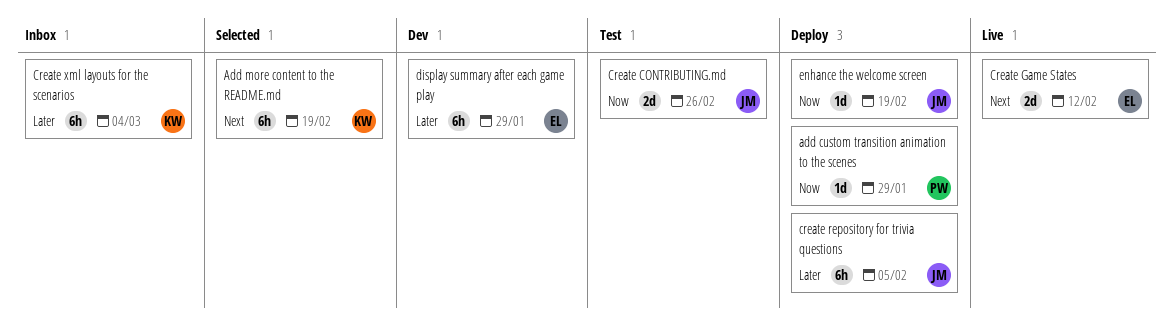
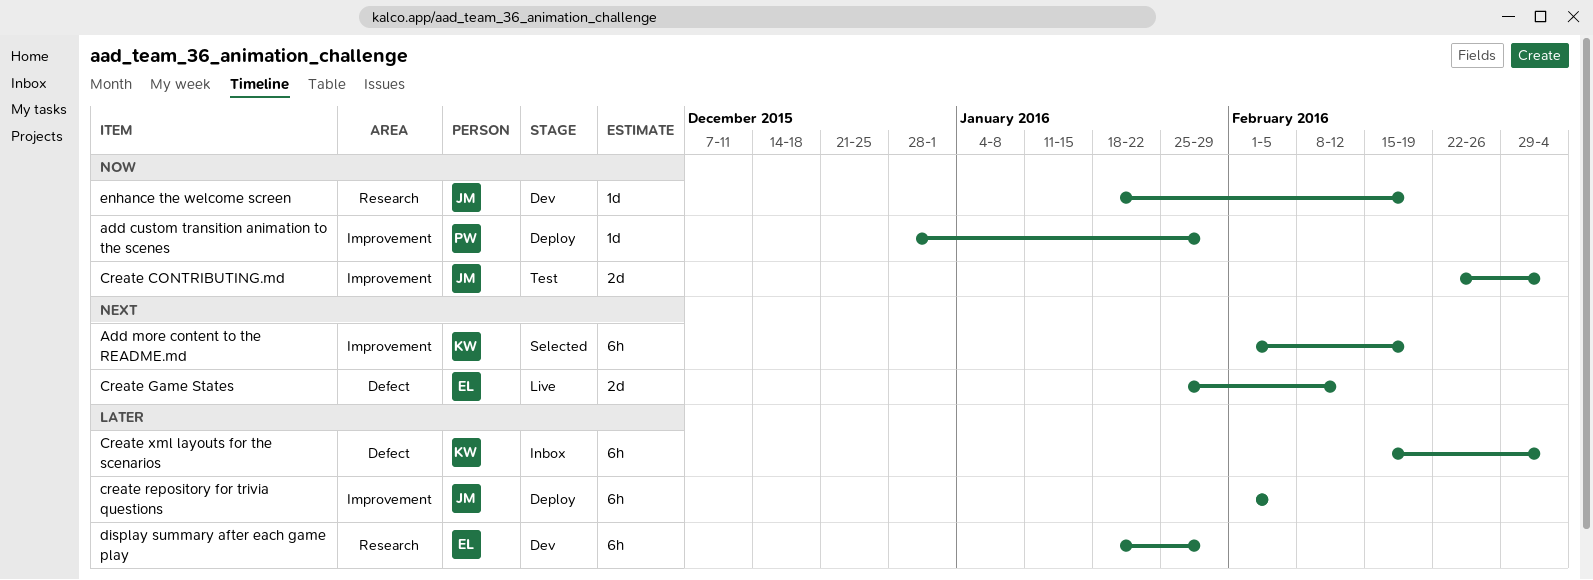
Create CONTRIBUTING.md, due: Feb 26 -> Mar 4
enhance the welcome screen, status: Deploy -> Dev

